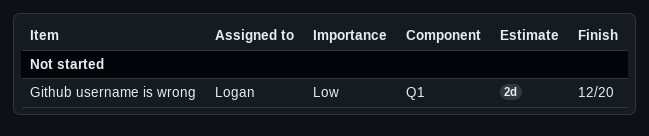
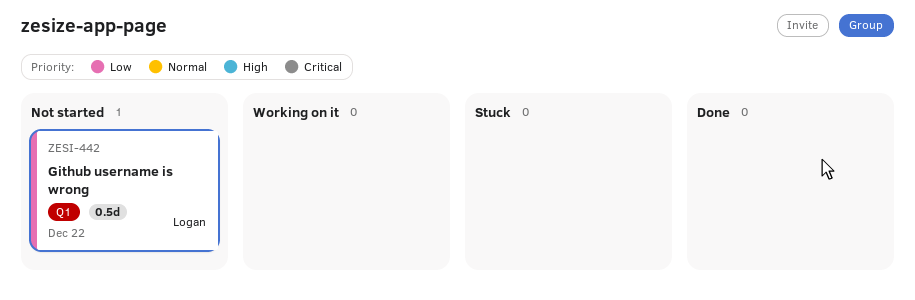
Github username is wrong, estimate: 2d -> 0.5d
Github username is wrong, due: Dec 20 -> Dec 22

